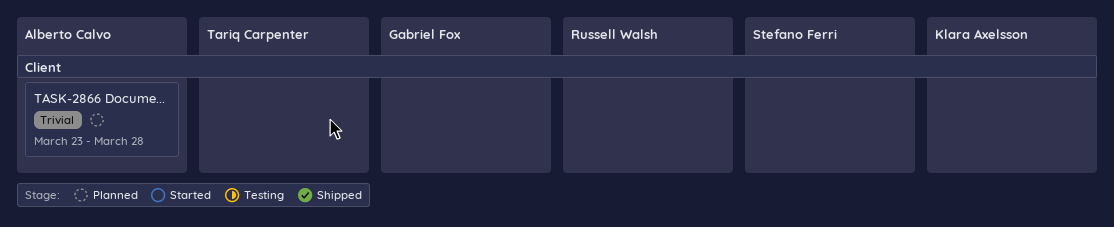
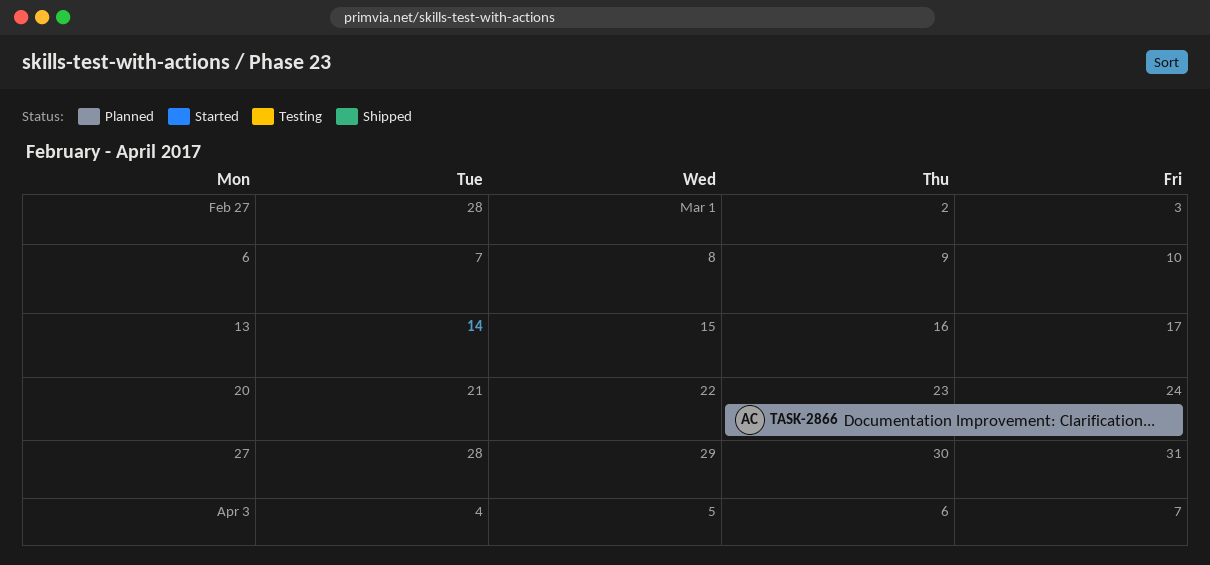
TASK-2866, due: Mar 28 -> Mar 24

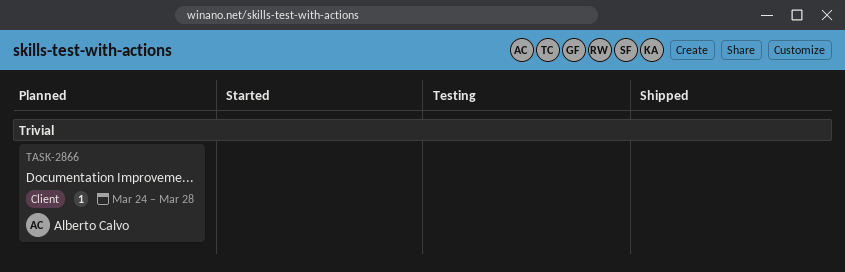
TASK-2866, start: Mar 23 -> Mar 24
TASK-2866, due: Mar 24 -> Mar 28

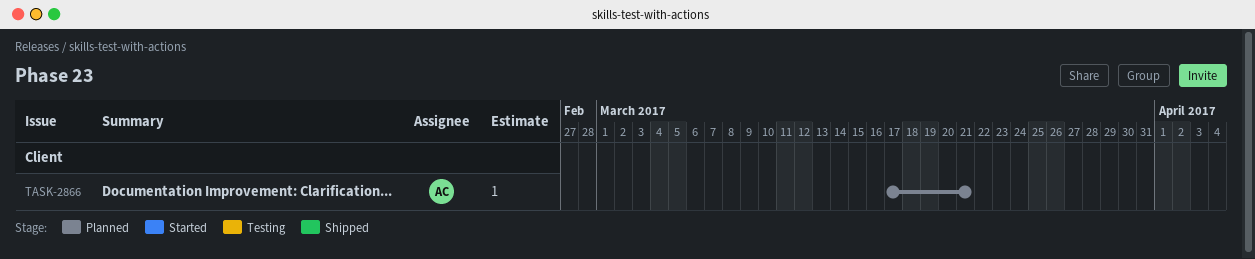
TASK-2866, start: Mar 24 -> Mar 17
TASK-2866, due: Mar 28 -> Mar 21

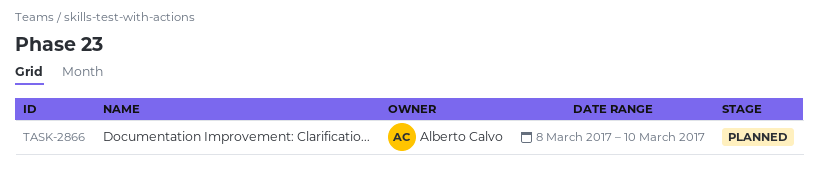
TASK-2866, start: Mar 17 -> Mar 8
TASK-2866, due: Mar 21 -> Mar 10

